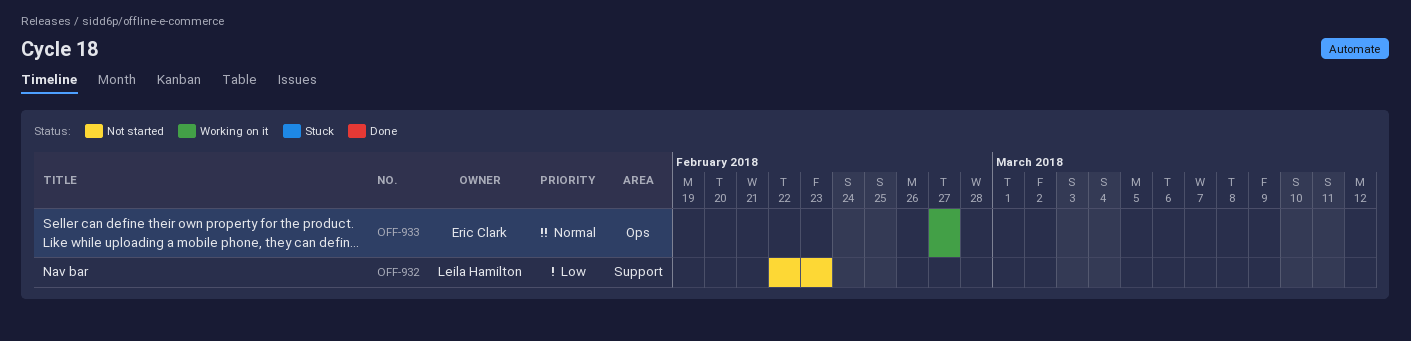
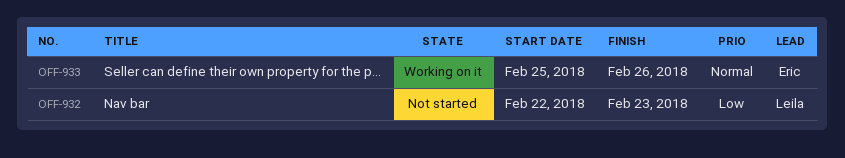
OFF-933, start: Feb 27 -> Feb 25
OFF-933, due: Feb 27 -> Feb 26

